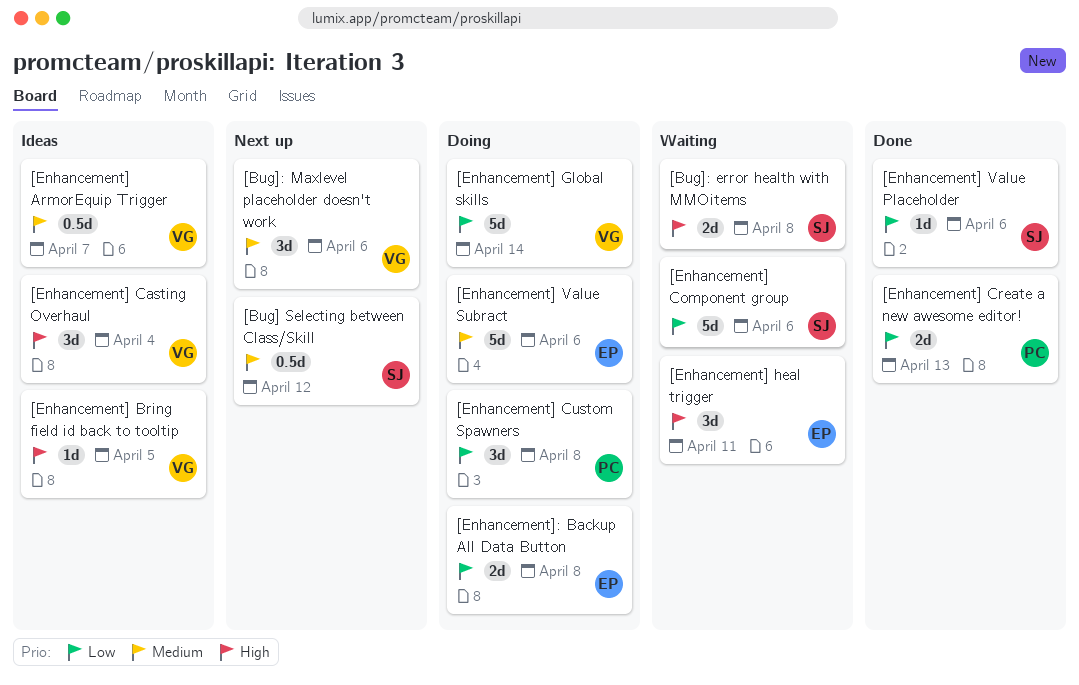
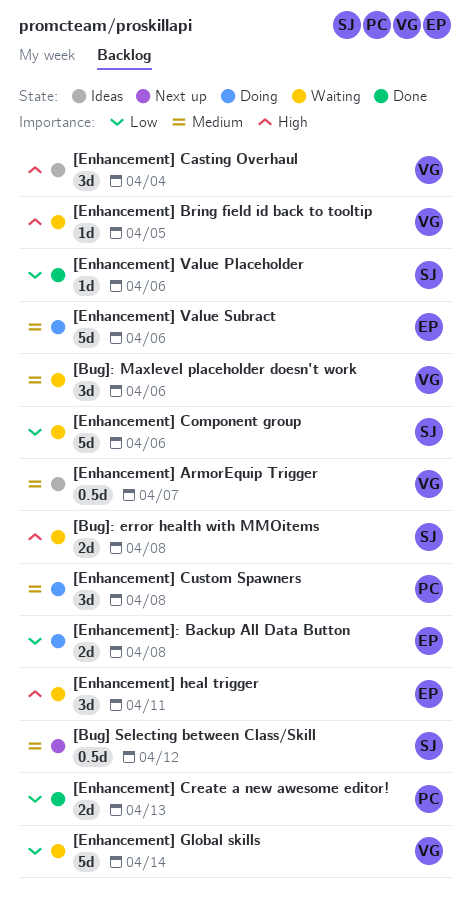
[Bug]: Maxlevel placeholder doesn't work, status: Next up -> Waiting
[Enhancement] Bring field id back to tooltip, status: Ideas -> Waiting
[Enhancement] Custom Spawners, priority: Low -> Medium
[Enhancement] Global skills, status: Doing -> Waiting

